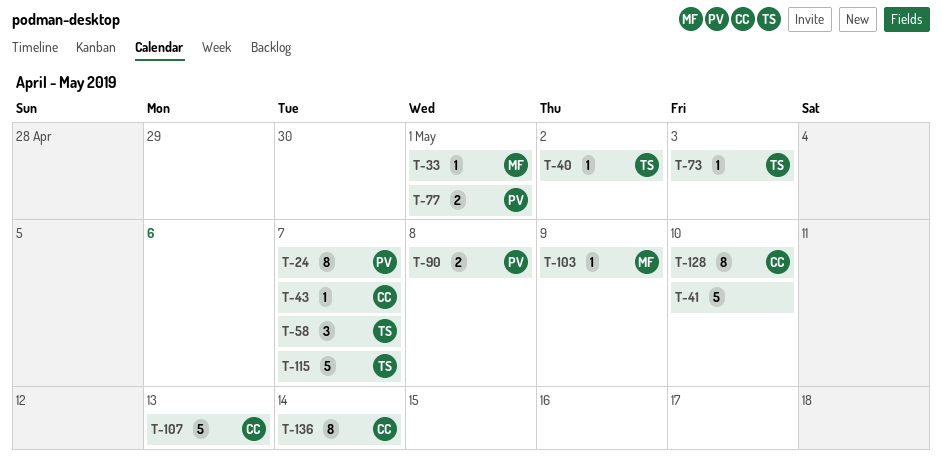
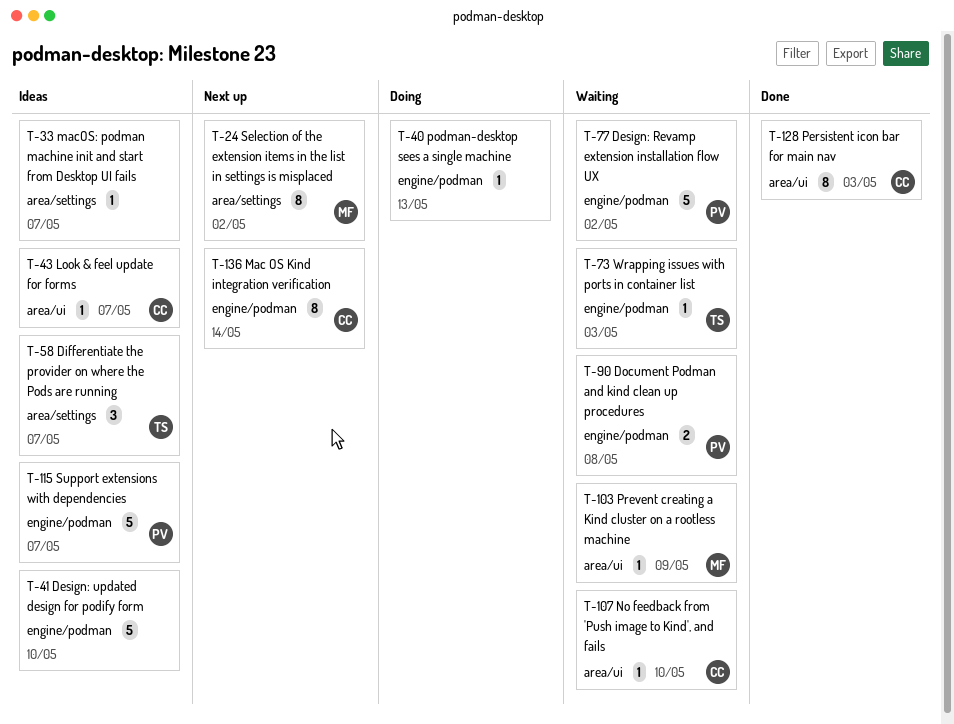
T-24, owner: PV -> MF
T-24, due: May 7 -> May 2
T-33, owner: MF -> none
T-33, due: May 1 -> May 7
T-40, owner: TS -> none
T-40, due: May 2 -> May 13
T-77, estimate: 2 -> 5
T-77, due: May 1 -> May 2
T-107, estimate: 5 -> 1
T-107, due: May 13 -> May 10
T-115, owner: TS -> PV
T-128, due: May 10 -> May 3

